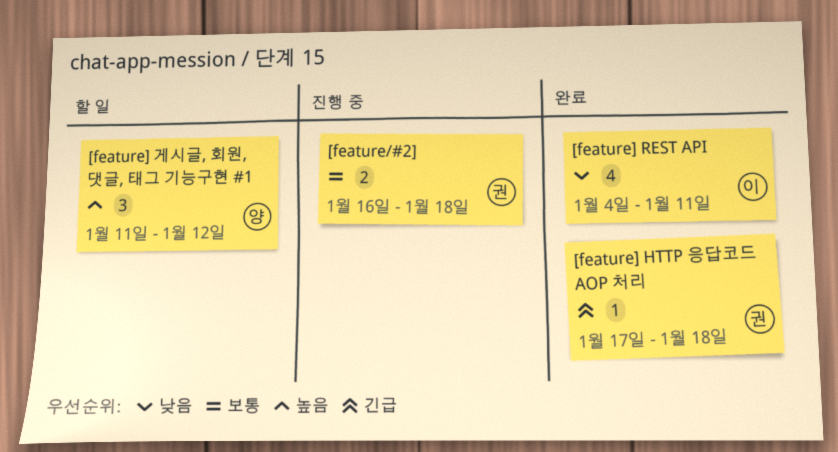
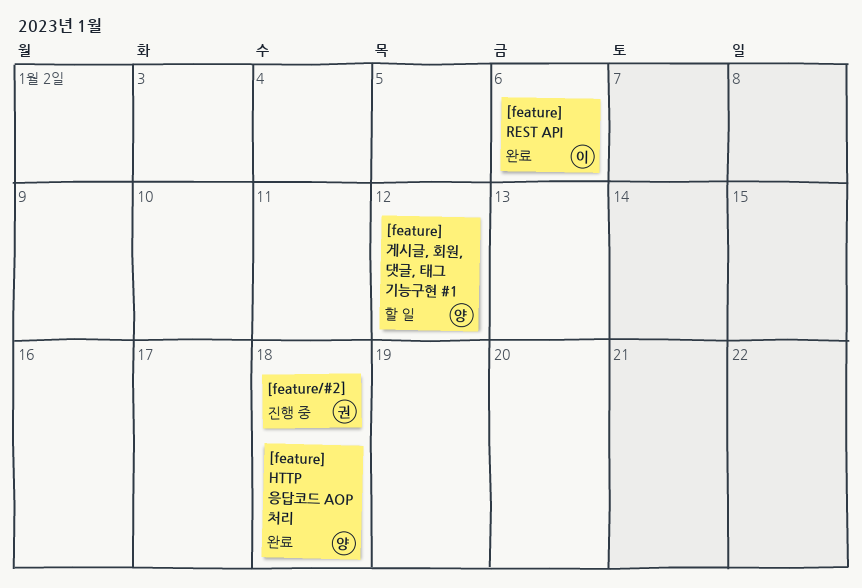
[feature] HTTP 응답코드 AOP 처리, owner: 권 -> 양
[feature] REST API, due: Jan 11 -> Jan 6

